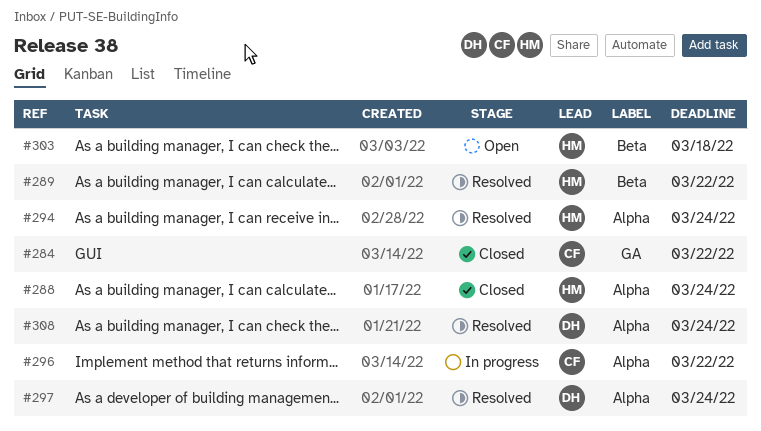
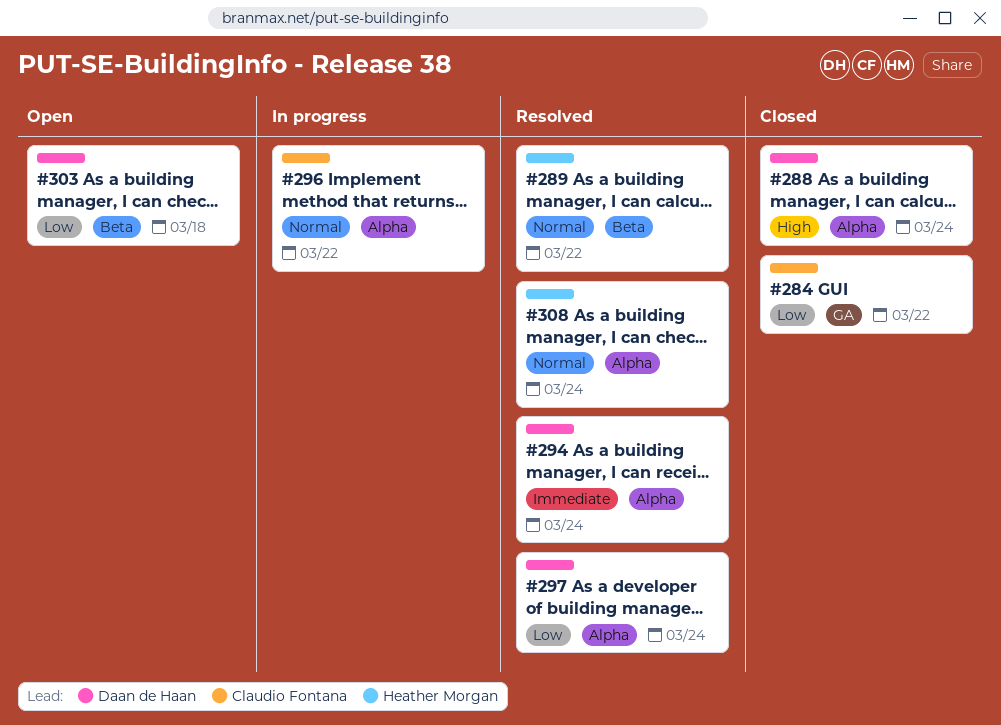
#288, owner: Heather Morgan -> Daan de Haan
#294, owner: Heather Morgan -> Daan de Haan
#303, owner: Heather Morgan -> Daan de Haan
#308, owner: Daan de Haan -> Heather Morgan

